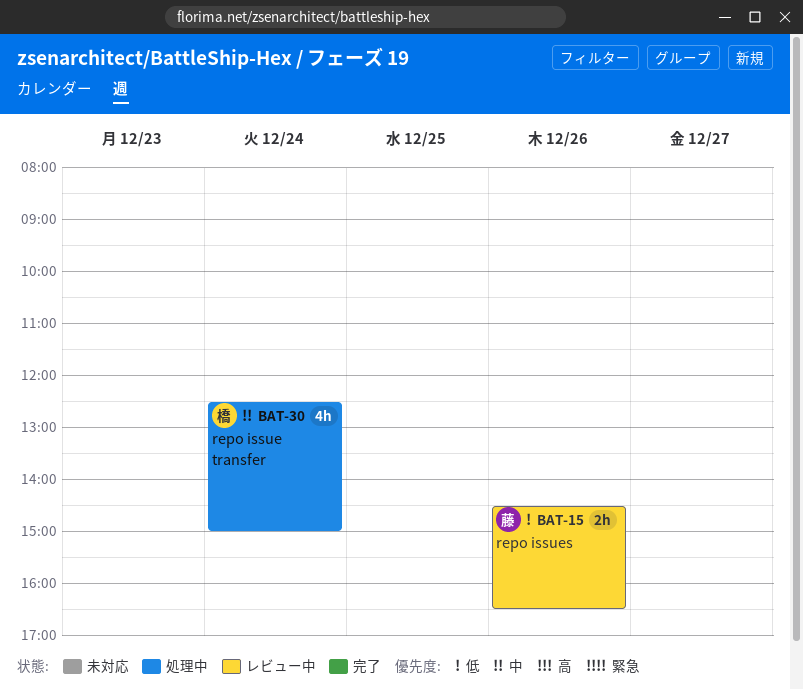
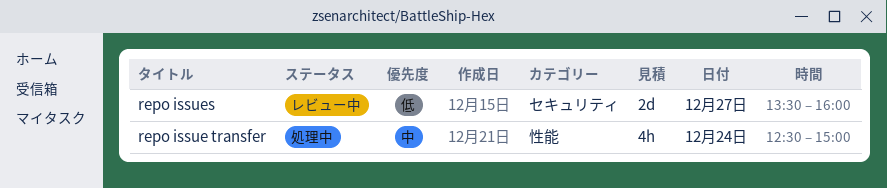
repo issues, estimate: 2h -> 2d
repo issues, day: Dec 26 -> Dec 27
repo issues, begins: 14:30 -> 13:30
repo issues, ends: 16:30 -> 16:00

